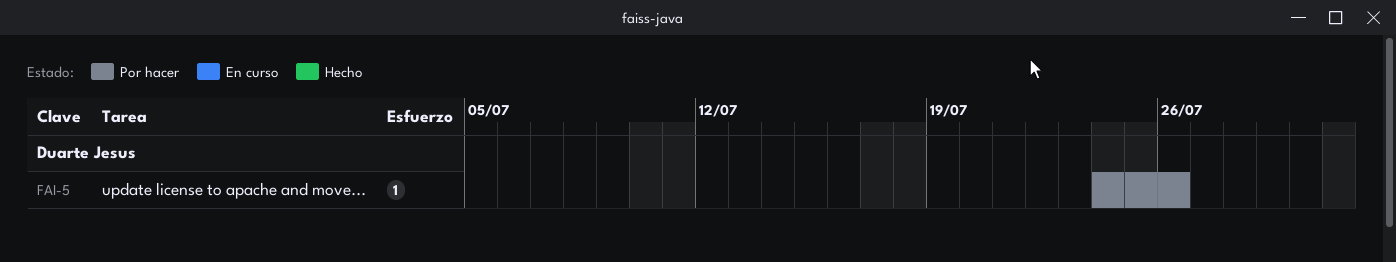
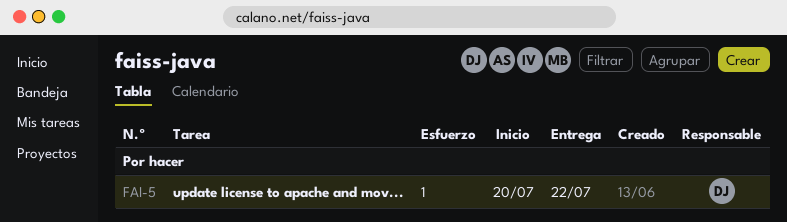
FAI-5, start: Jul 24 -> Jul 20
FAI-5, due: Jul 26 -> Jul 22

